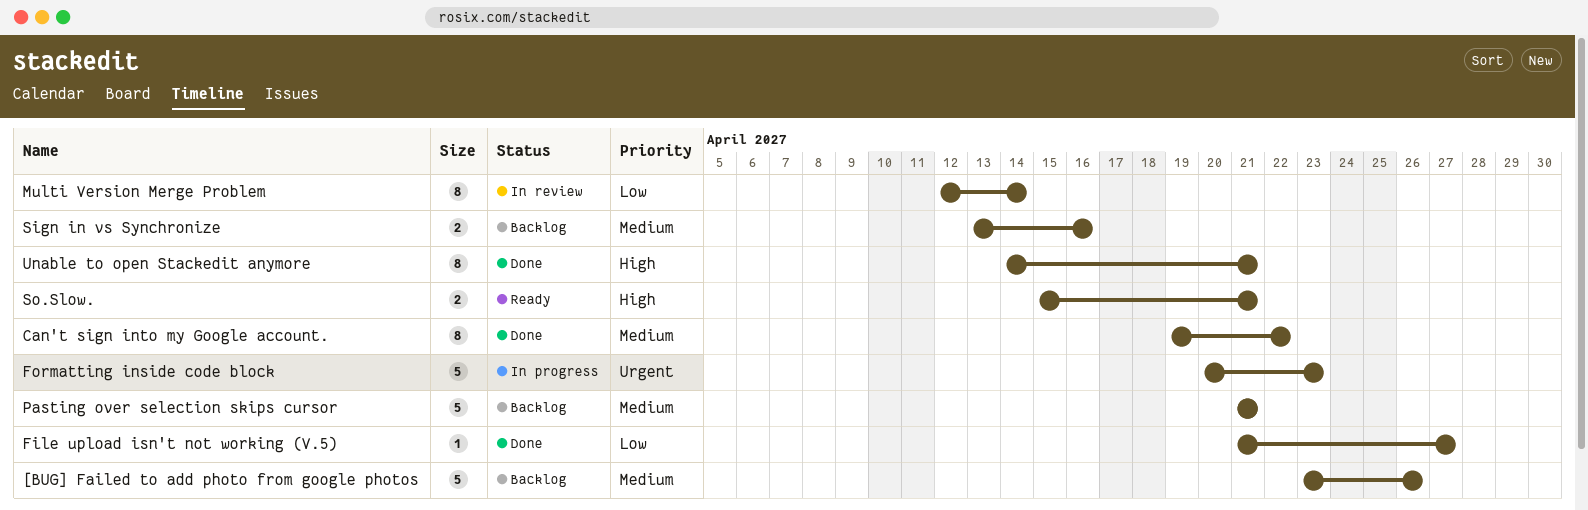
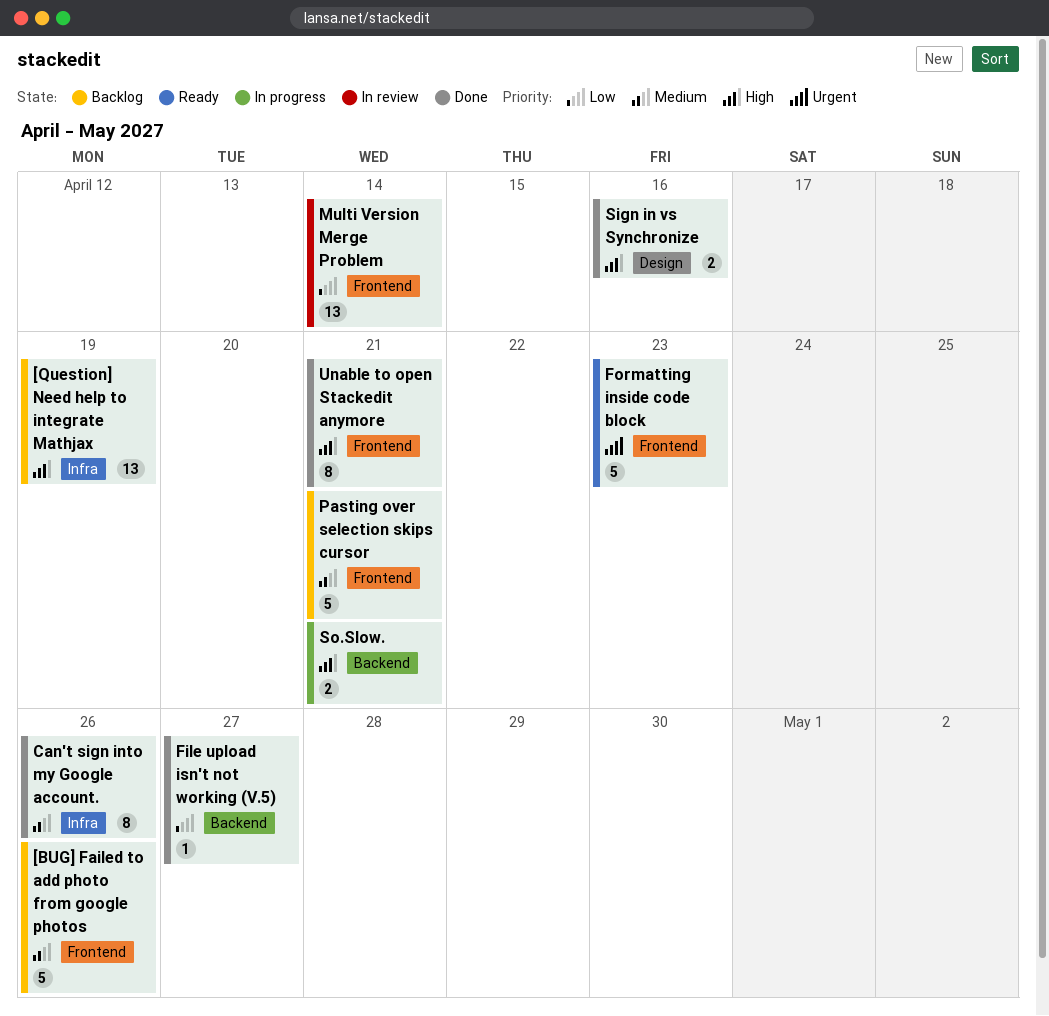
[Question] Need help to integrate Mathjax: none -> present
Can't sign into my Google account., due: Apr 22 -> Apr 26
Formatting inside code block, status: In progress -> Ready
Multi Version Merge Problem, estimate: 8 -> 13
Sign in vs Synchronize, status: Backlog -> Done
Sign in vs Synchronize, priority: Medium -> High
So.Slow., status: Ready -> In progress

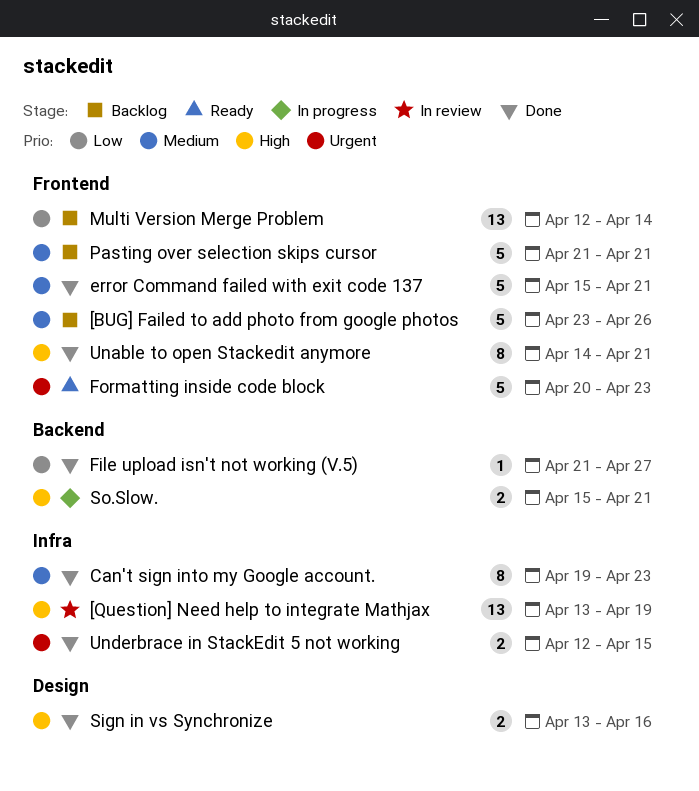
[Question] Need help to integrate Mathjax, status: Backlog -> In review
Can't sign into my Google account., due: Apr 26 -> Apr 23
error Command failed with exit code 137: none -> present
Multi Version Merge Problem, status: In review -> Backlog
Underbrace in StackEdit 5 not working: none -> present

